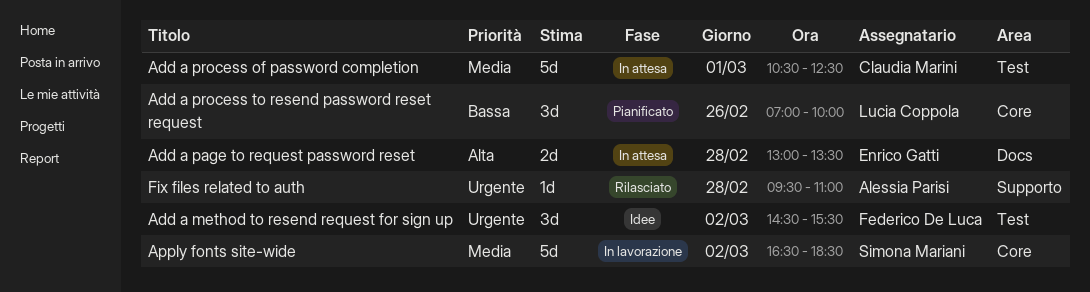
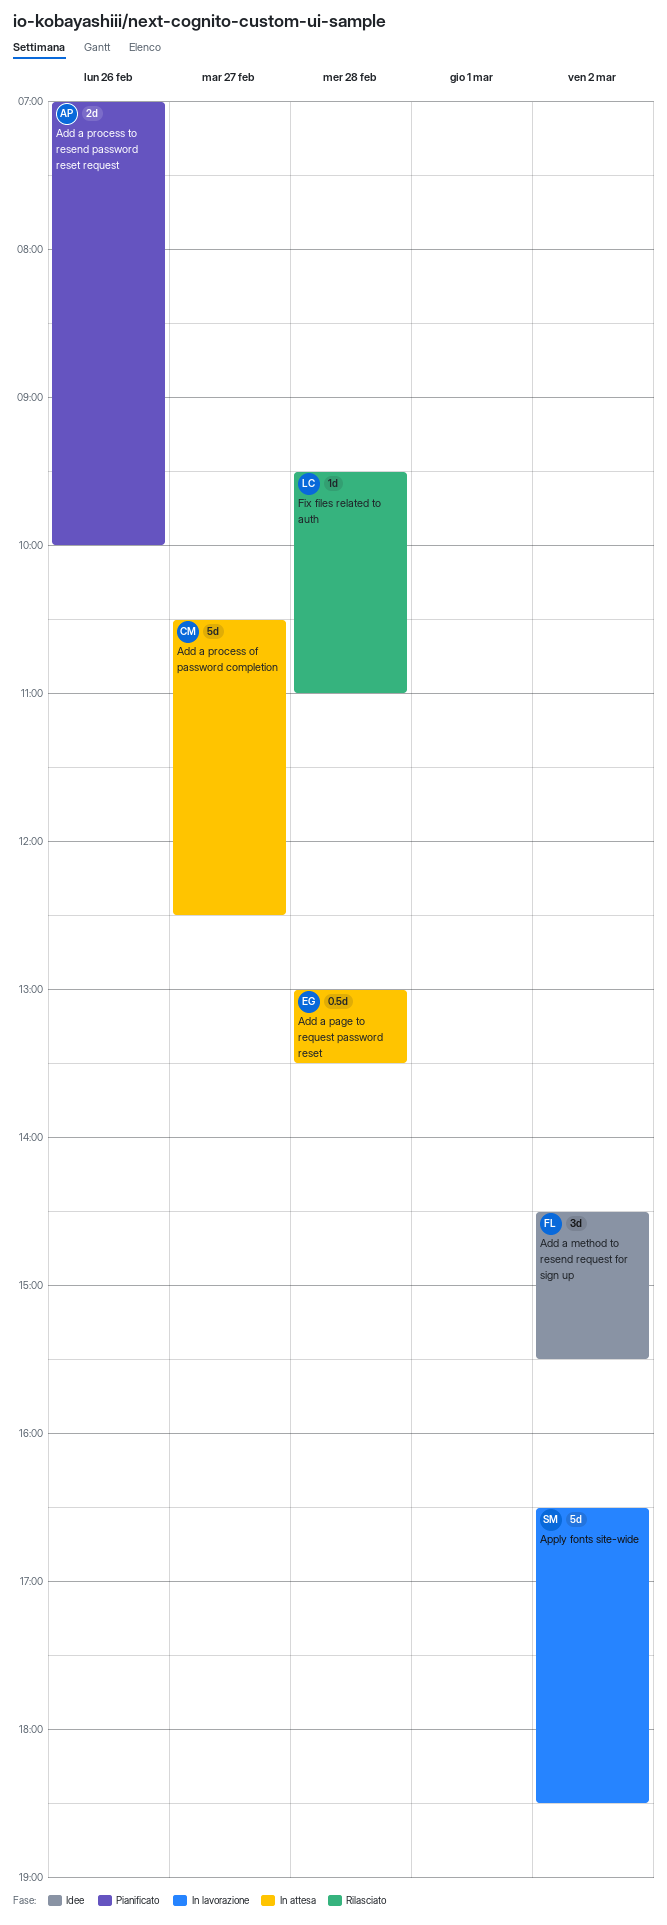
Add a page to request password reset, estimate: 2d -> 0.5d
Add a process of password completion, day: Mar 1 -> Feb 27
Add a process to resend password reset request, owner: Lucia Coppola -> Alessia Parisi
Add a process to resend password reset request, estimate: 3d -> 2d
Fix files related to auth, owner: Alessia Parisi -> Lucia Coppola

